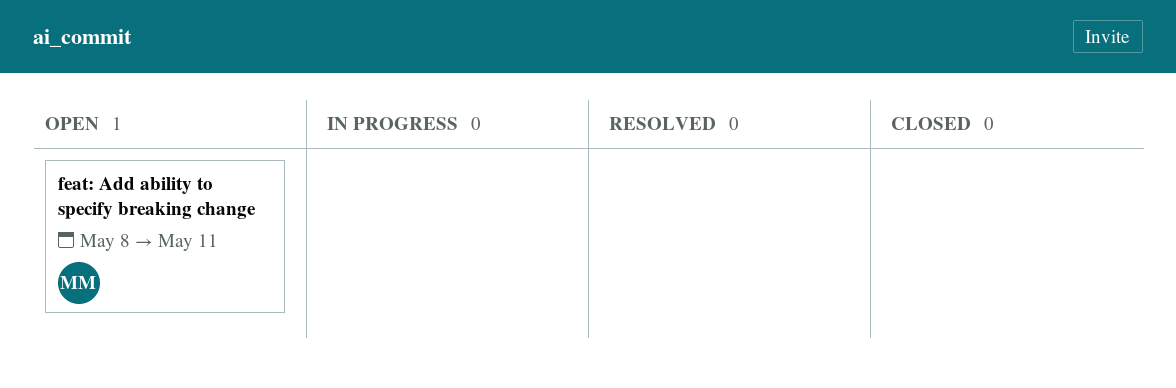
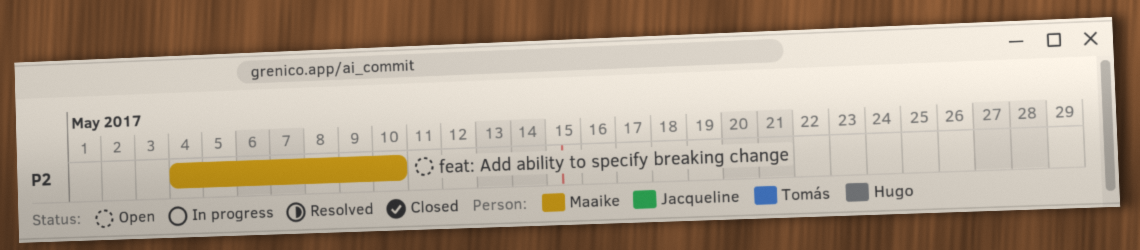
feat: Add ability to specify breaking change, start: May 8 -> May 4
feat: Add ability to specify breaking change, due: May 11 -> May 10

